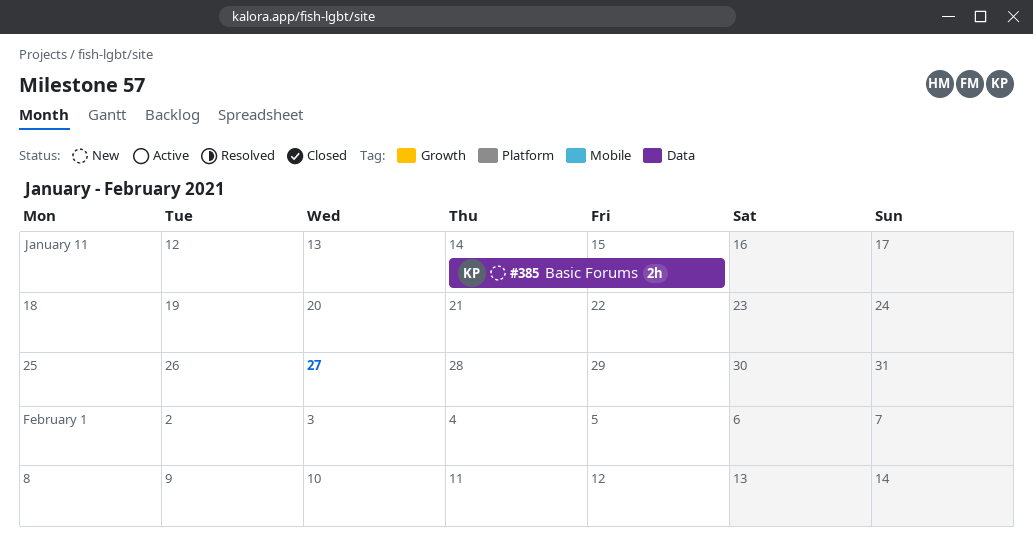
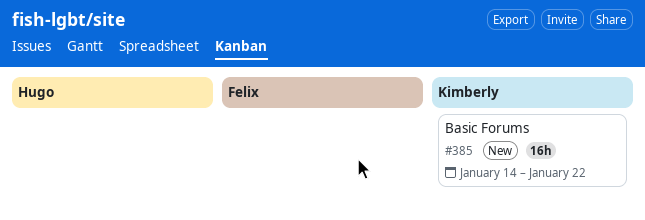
#385, estimate: 2h -> 16h
#385, due: Jan 15 -> Jan 22

